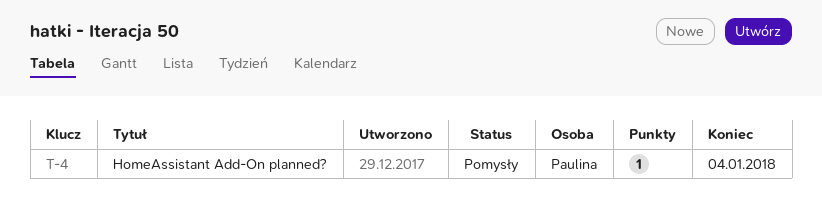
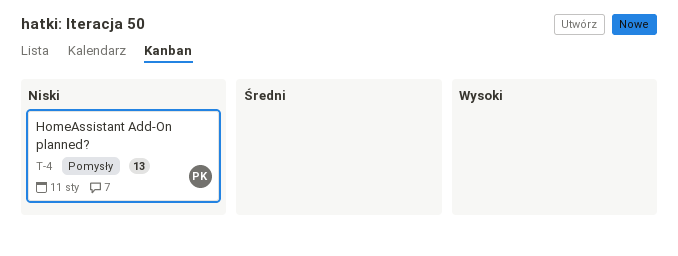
T-4, estimate: 1 -> 13
T-4, due: Jan 4 -> Jan 11

